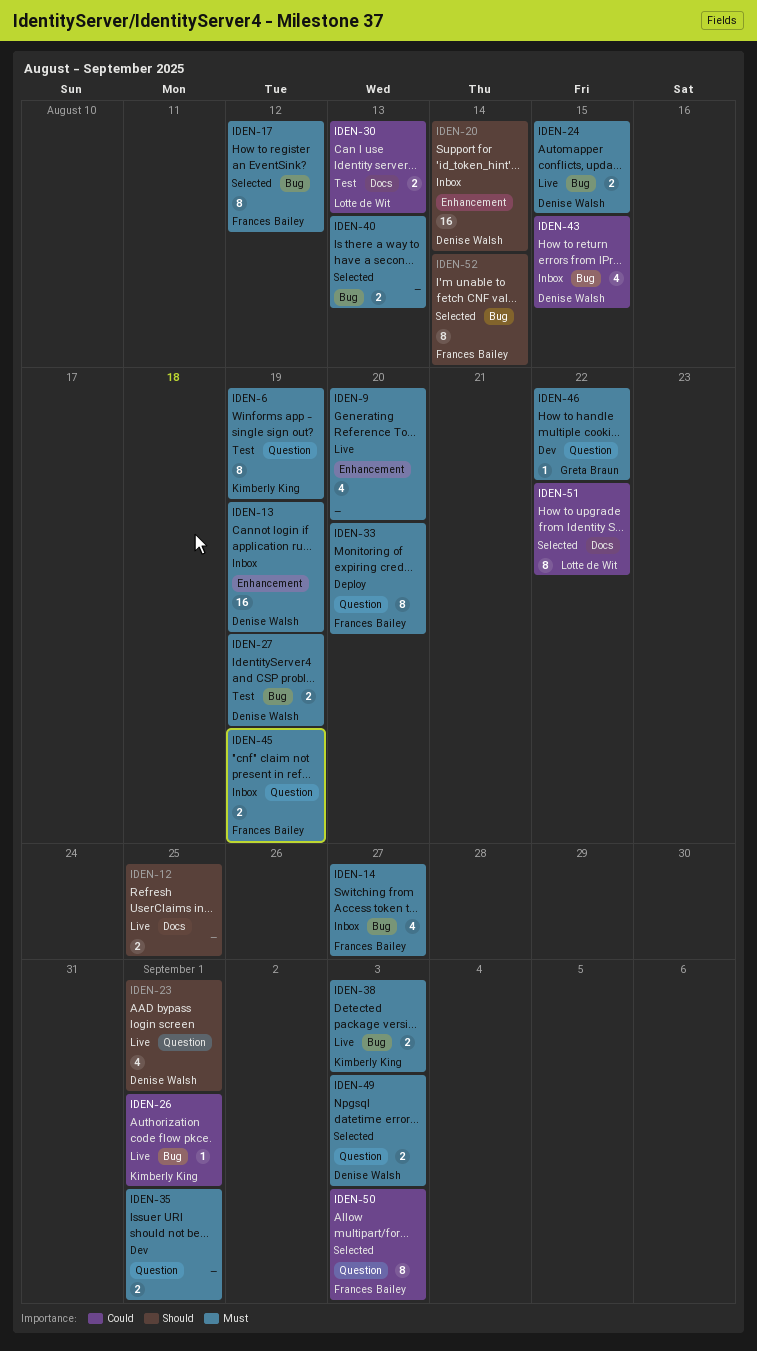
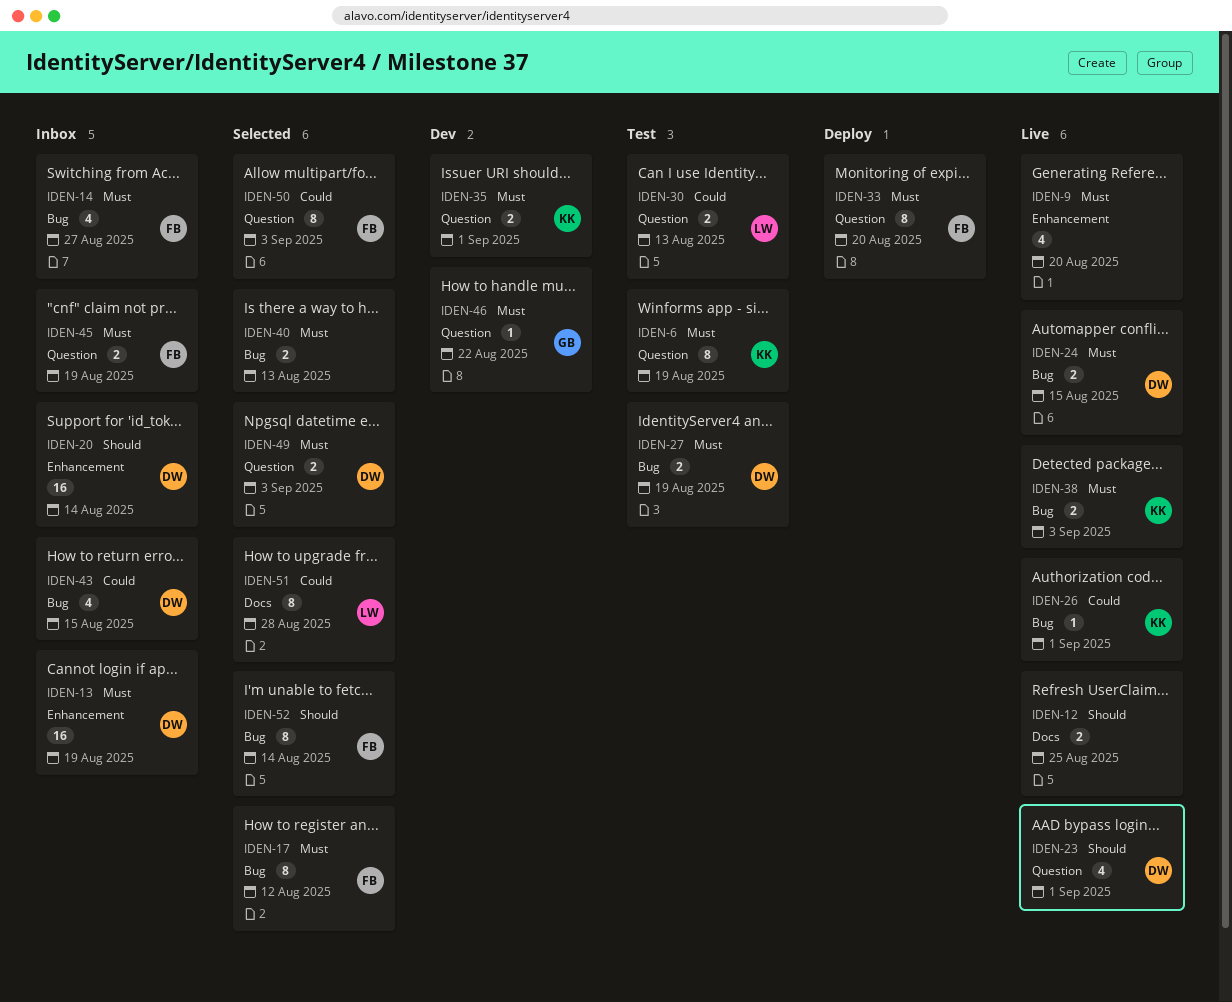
IDEN-30, label: Docs -> Question
IDEN-35, owner: none -> Kimberly King
IDEN-51, due: Aug 22 -> Aug 28

